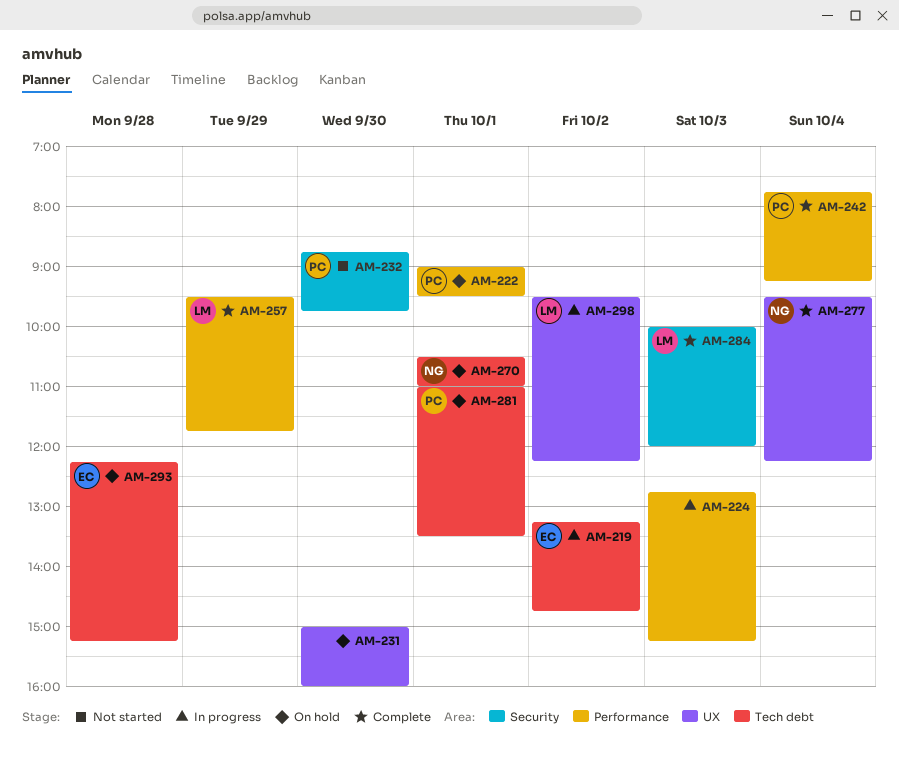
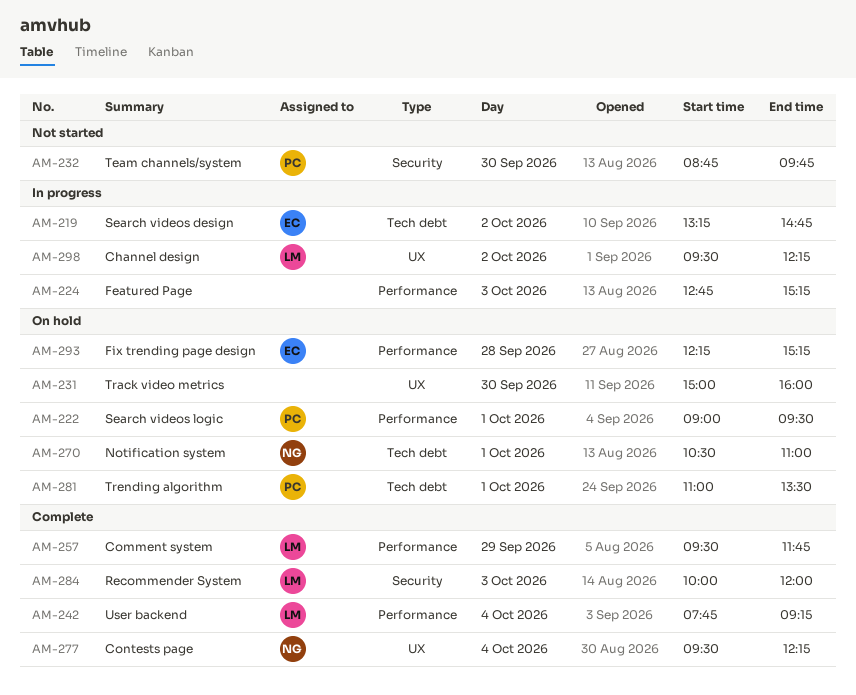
AM-242, owner: PC -> LM
AM-293, label: Tech debt -> Performance

